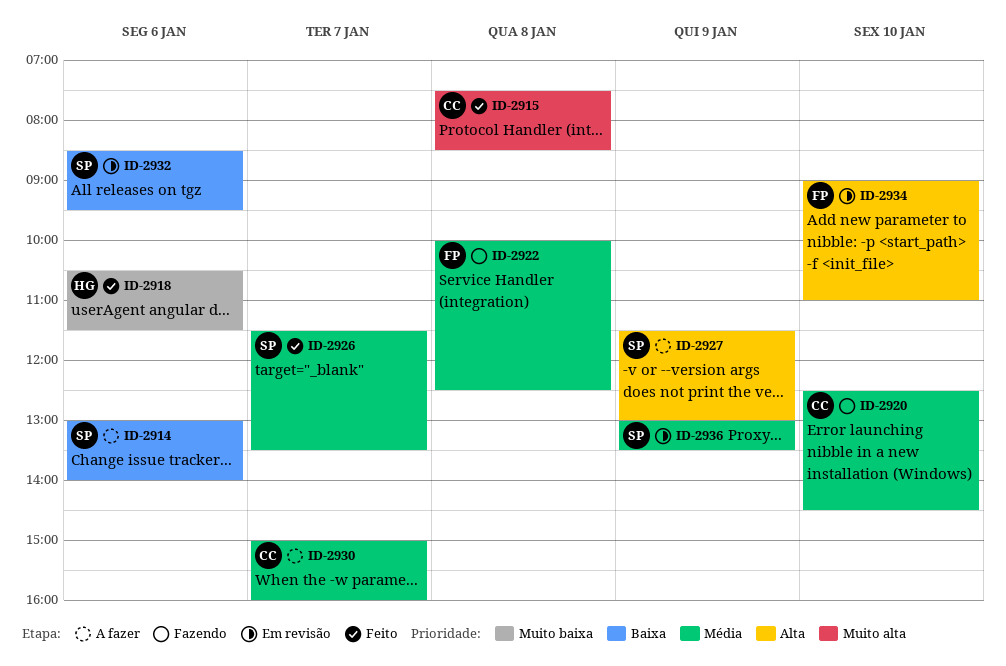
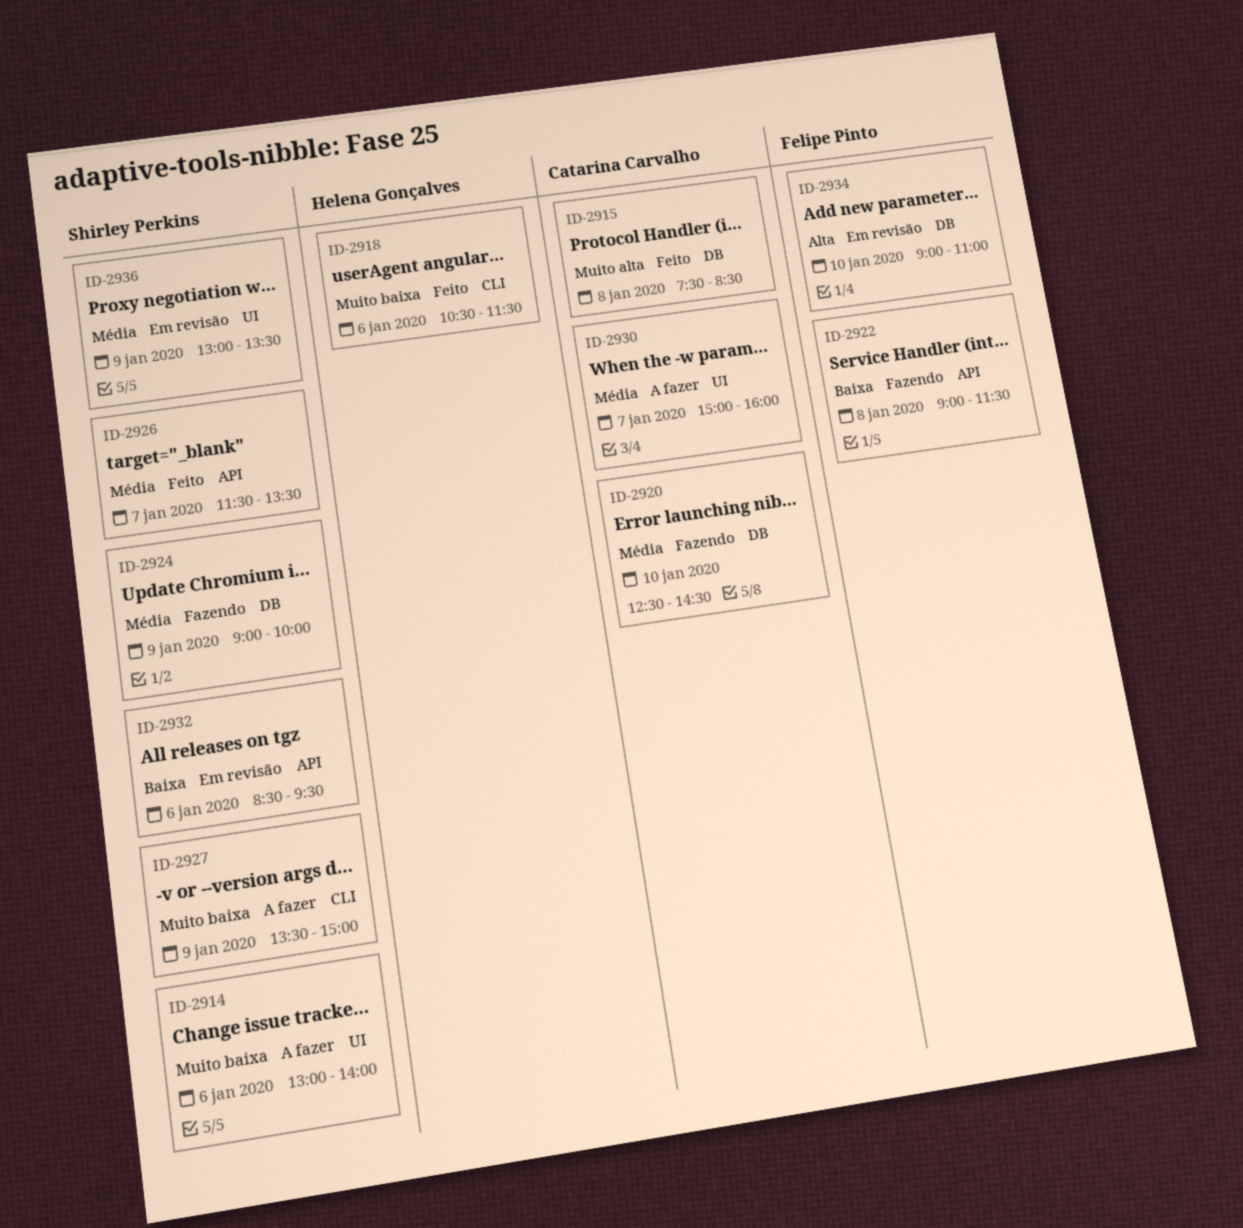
ID-2914, priority: Baixa -> Muito baixa
ID-2922, priority: Média -> Baixa
ID-2922, begins: 10:00 -> 09:00
ID-2922, ends: 12:30 -> 11:30
ID-2924: none -> present
ID-2927, priority: Alta -> Muito baixa
ID-2927, begins: 11:30 -> 13:30
ID-2927, ends: 13:00 -> 15:00

